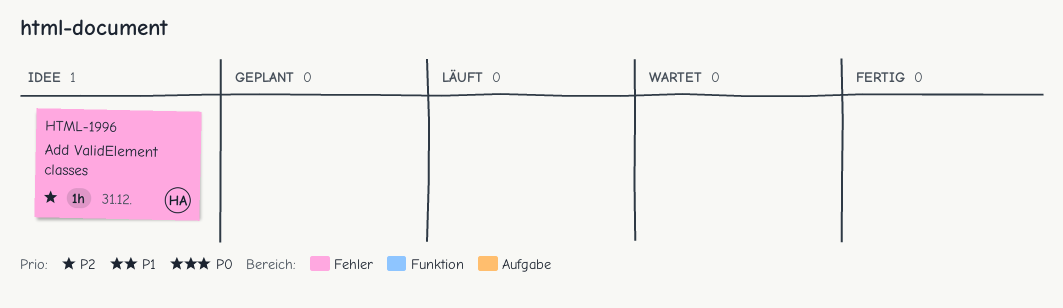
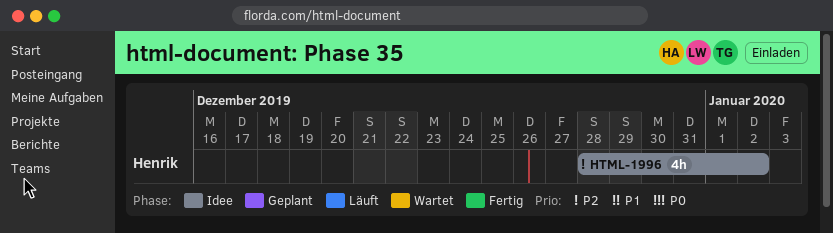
HTML-1996, estimate: 1h -> 4h
HTML-1996, due: Dec 31 -> Jan 2

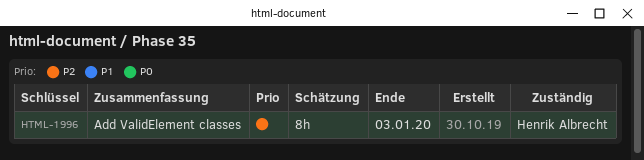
HTML-1996, estimate: 4h -> 8h
HTML-1996, due: Jan 2 -> Jan 3

